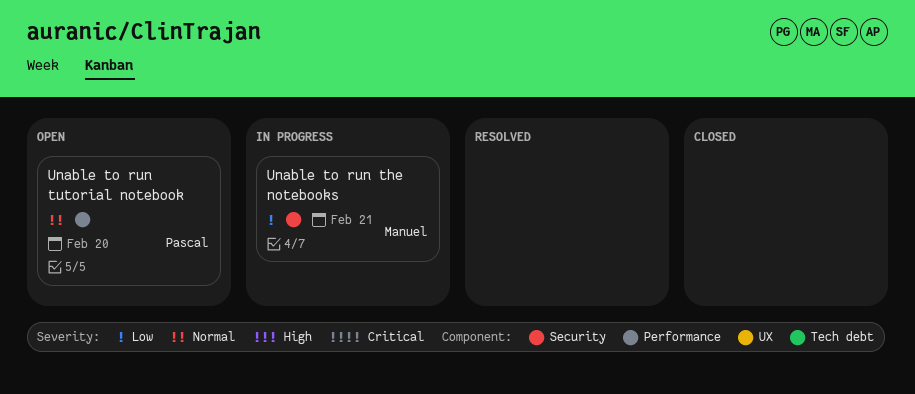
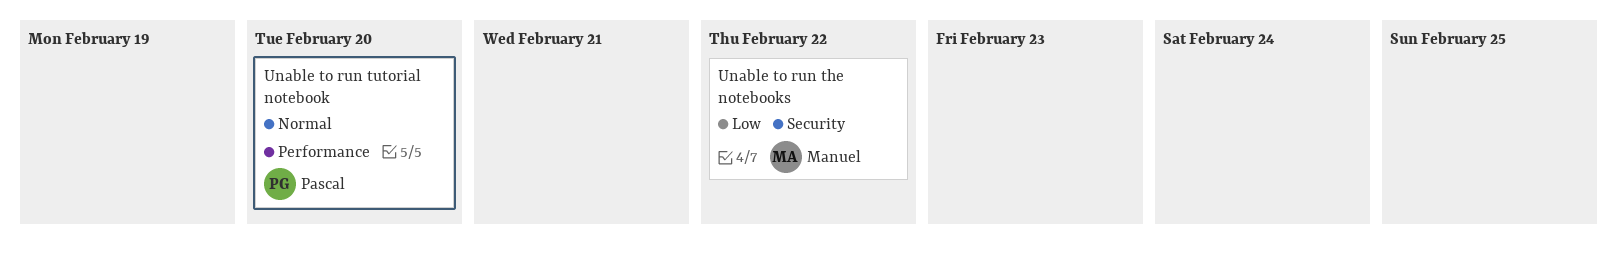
Unable to run the notebooks, due: Feb 21 -> Feb 22

